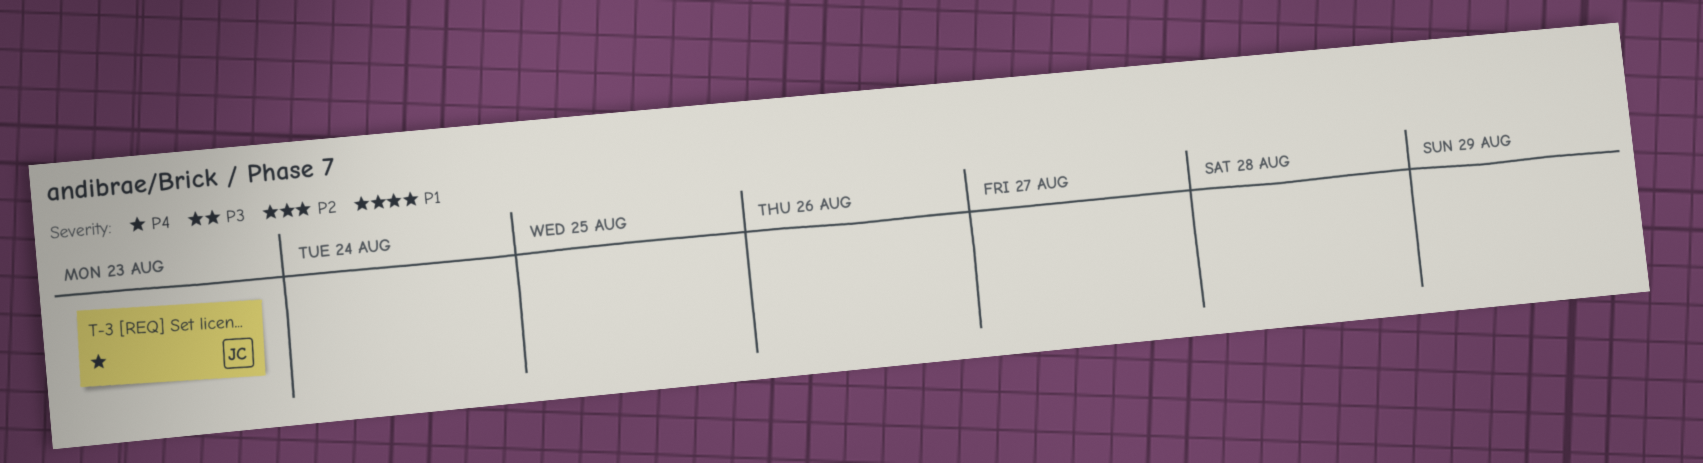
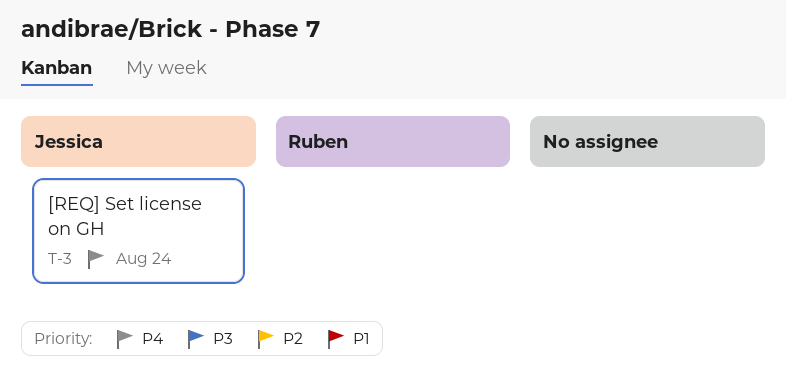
T-3, due: Aug 23 -> Aug 24

